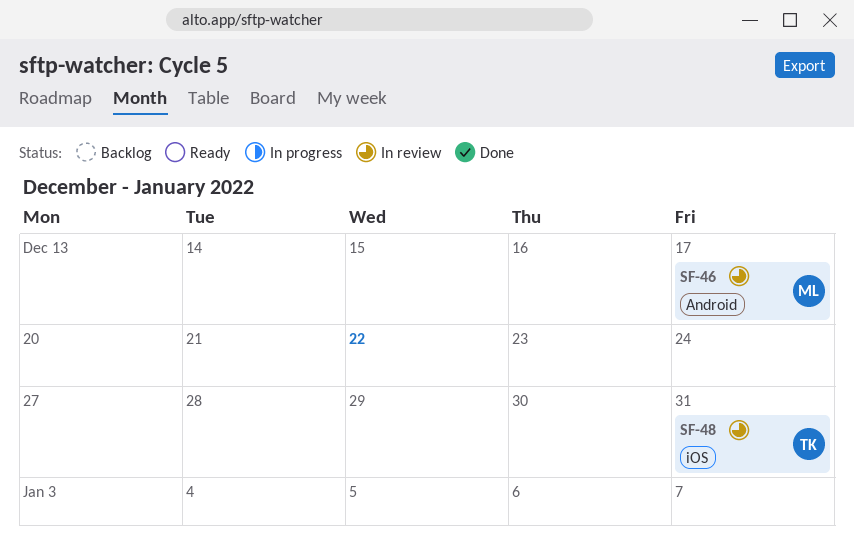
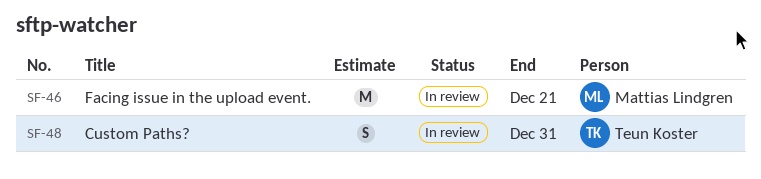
SF-46, due: Dec 17 -> Dec 21

